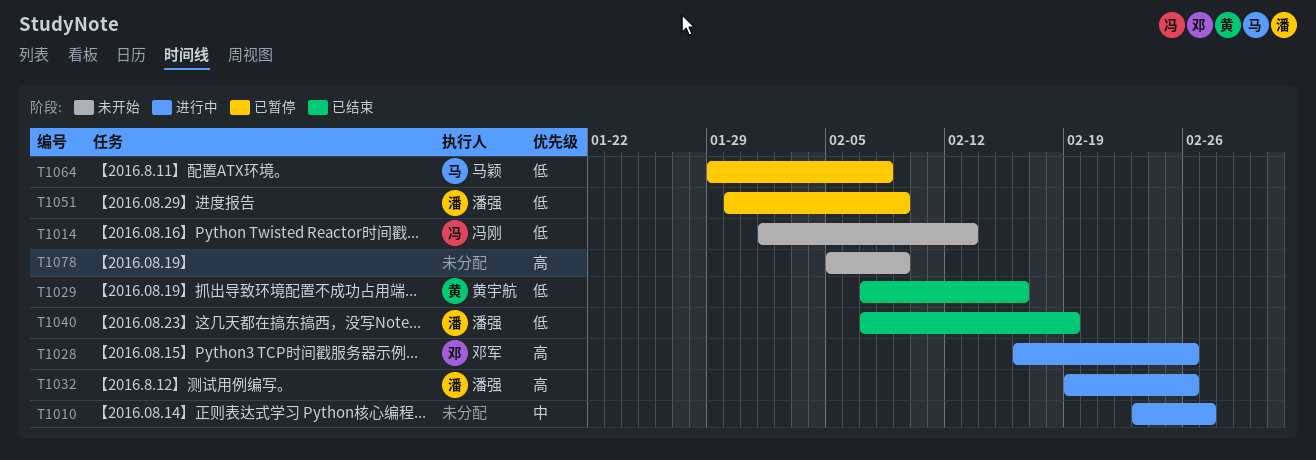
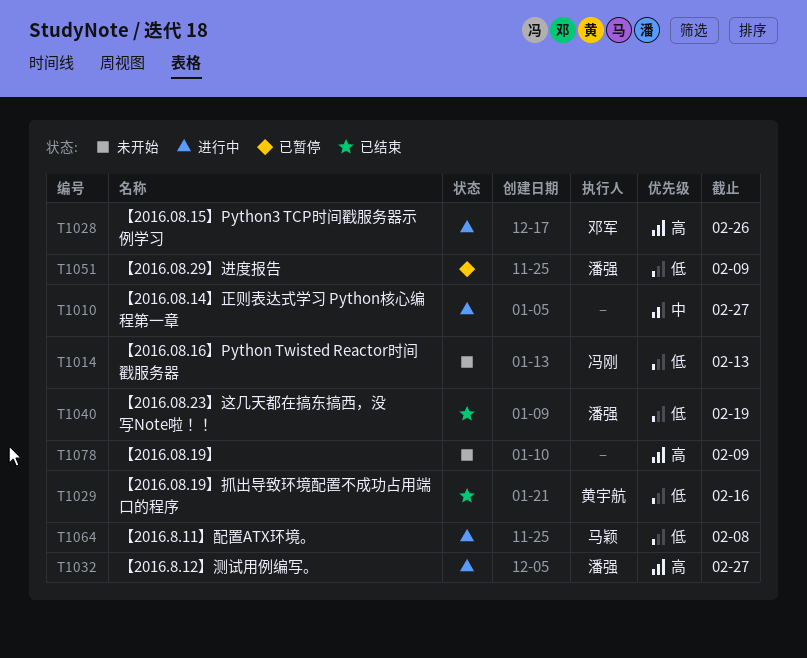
T1032, due: Feb 26 -> Feb 27
T1064, status: 已暂停 -> 进行中

